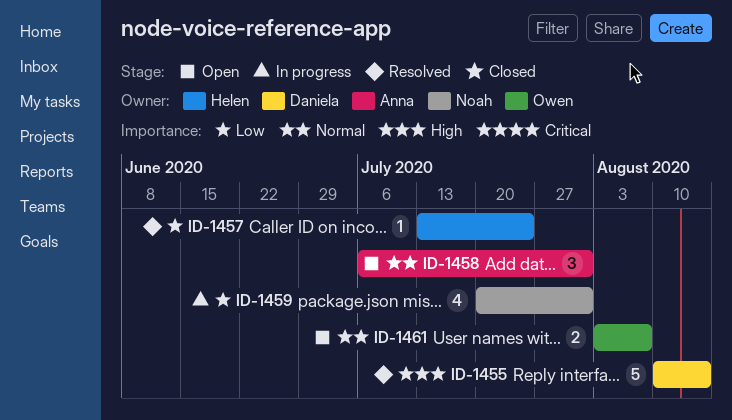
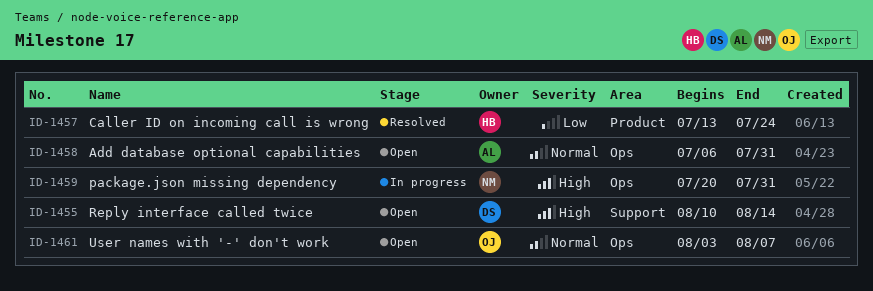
ID-1455, status: Resolved -> Open
ID-1459, priority: Low -> High

